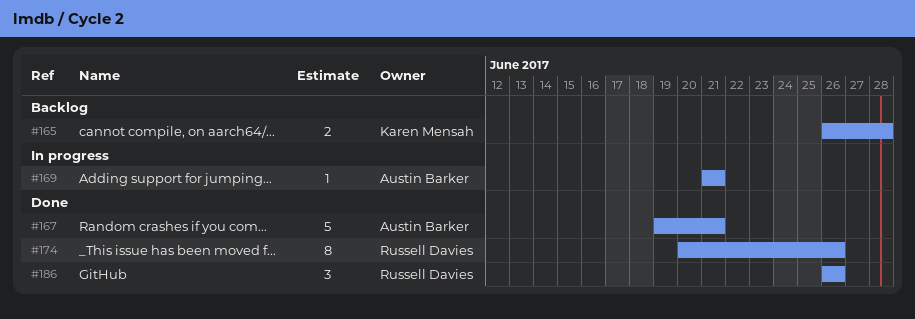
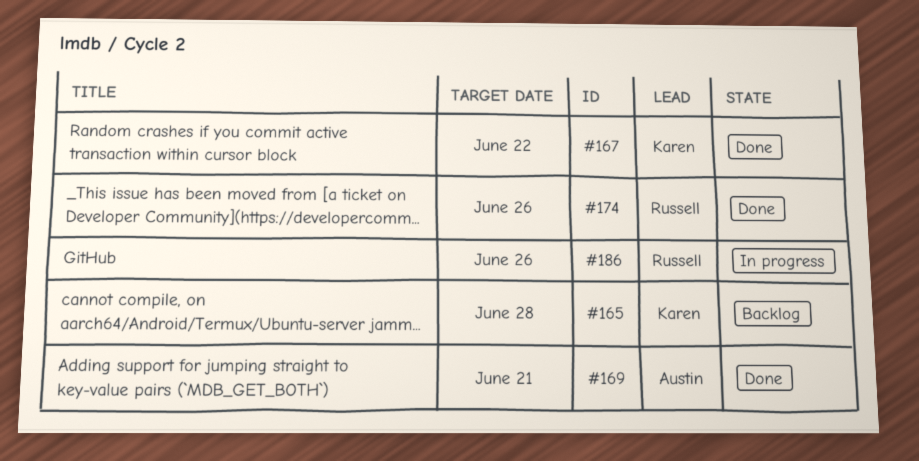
#167, owner: Austin Barker -> Karen Mensah
#167, due: Jun 21 -> Jun 22
#169, status: In progress -> Done
#186, status: Done -> In progress

